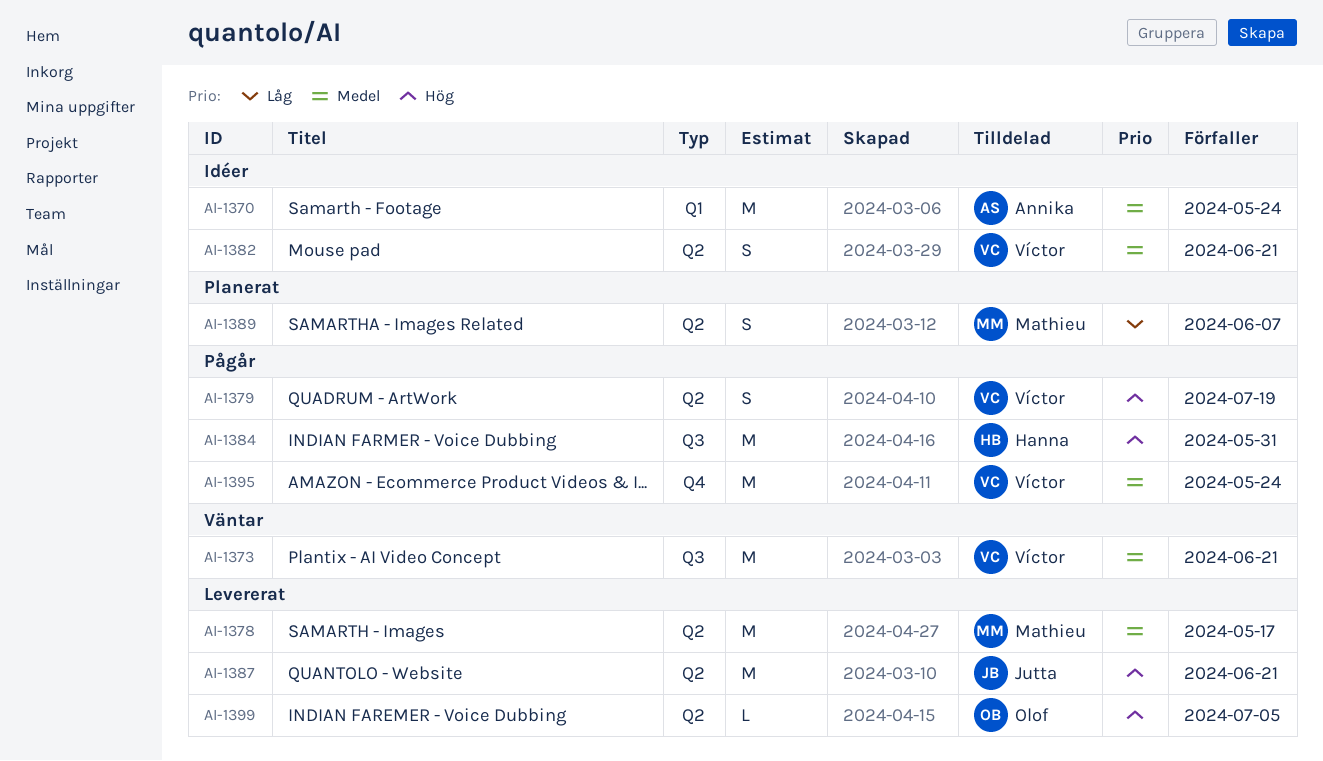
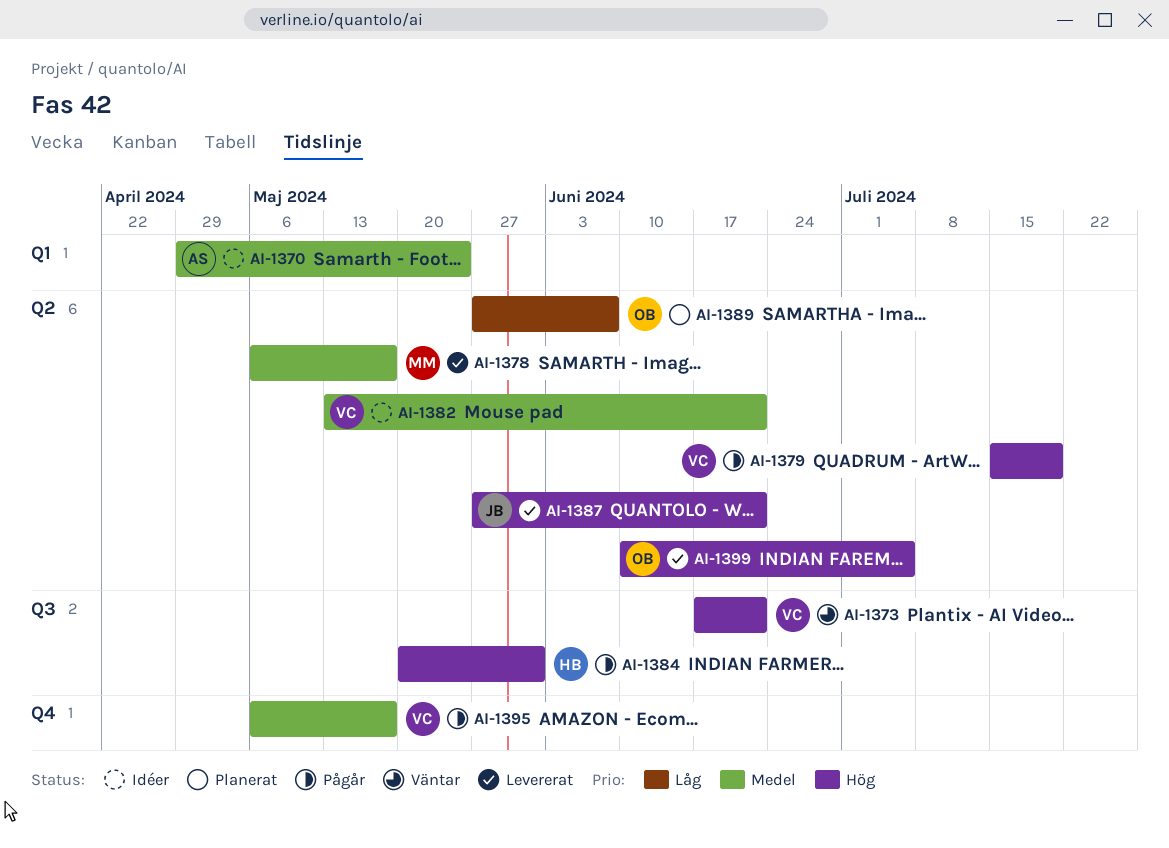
AI-1373, priority: Medel -> Hög
AI-1389, owner: Mathieu -> Olof
AI-1395, due: May 24 -> May 17

